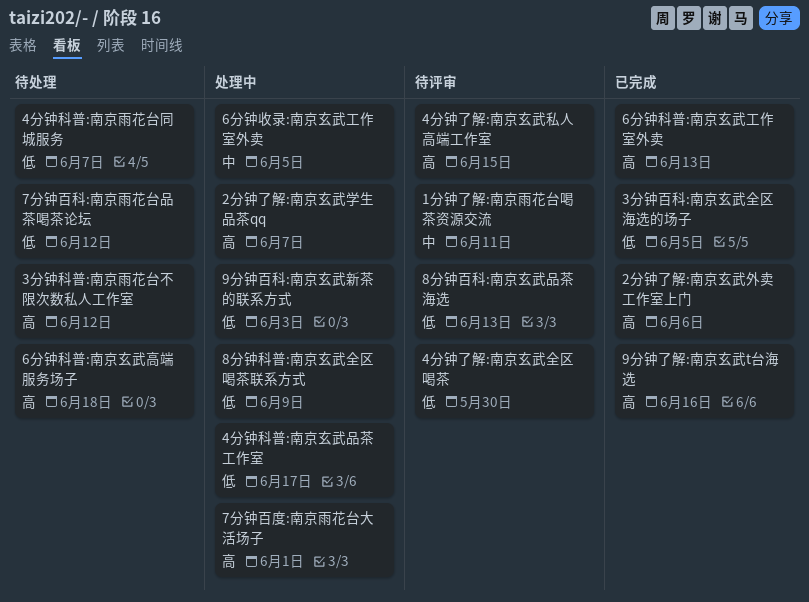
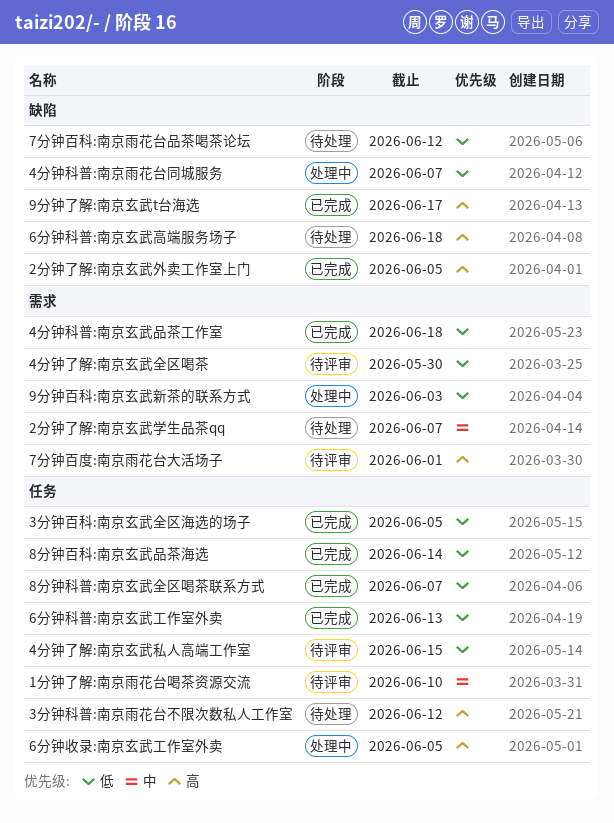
1分钟了解:南京雨花台喝茶资源交流, due: Jun 11 -> Jun 10
2分钟了解:南京玄武外卖工作室上门, due: Jun 6 -> Jun 5
2分钟了解:南京玄武学生品茶qq, status: 处理中 -> 待处理
2分钟了解:南京玄武学生品茶qq, priority: 高 -> 中
4分钟了解:南京玄武私人高端工作室, priority: 高 -> 低
4分钟科普:南京玄武品茶工作室, status: 处理中 -> 已完成
4分钟科普:南京玄武品茶工作室, due: Jun 17 -> Jun 18
4分钟科普:南京雨花台同城服务, status: 待处理 -> 处理中
6分钟收录:南京玄武工作室外卖, priority: 中 -> 高
6分钟科普:南京玄武工作室外卖, priority: 高 -> 低
7分钟百度:南京雨花台大活场子, status: 处理中 -> 待评审
8分钟百科:南京玄武品茶海选, status: 待评审 -> 已完成
8分钟百科:南京玄武品茶海选, due: Jun 13 -> Jun 14
8分钟科普:南京玄武全区喝茶联系方式, status: 处理中 -> 已完成
8分钟科普:南京玄武全区喝茶联系方式, due: Jun 9 -> Jun 7
9分钟了解:南京玄武t台海选, due: Jun 16 -> Jun 17

